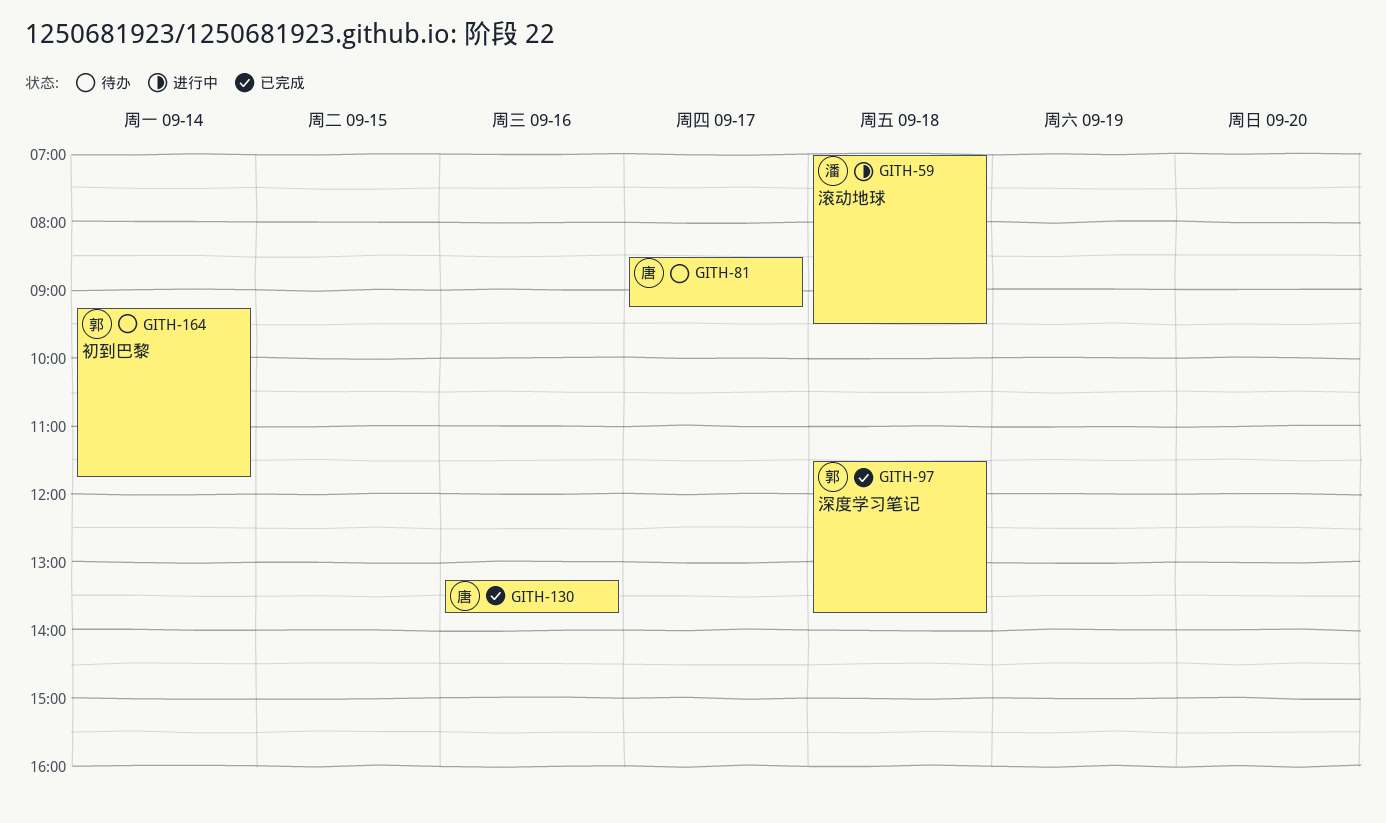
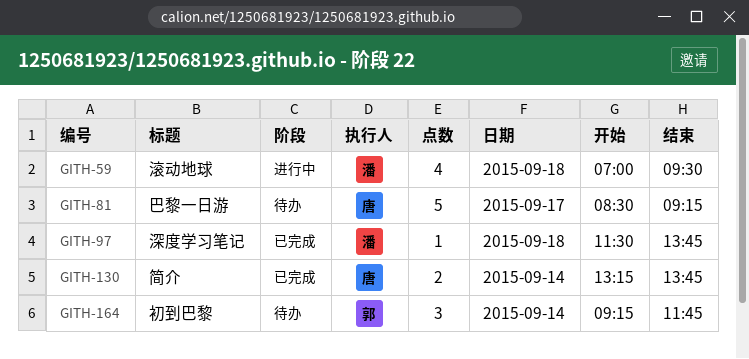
GITH-97, owner: 郭 -> 潘
GITH-130, day: Sep 16 -> Sep 14

